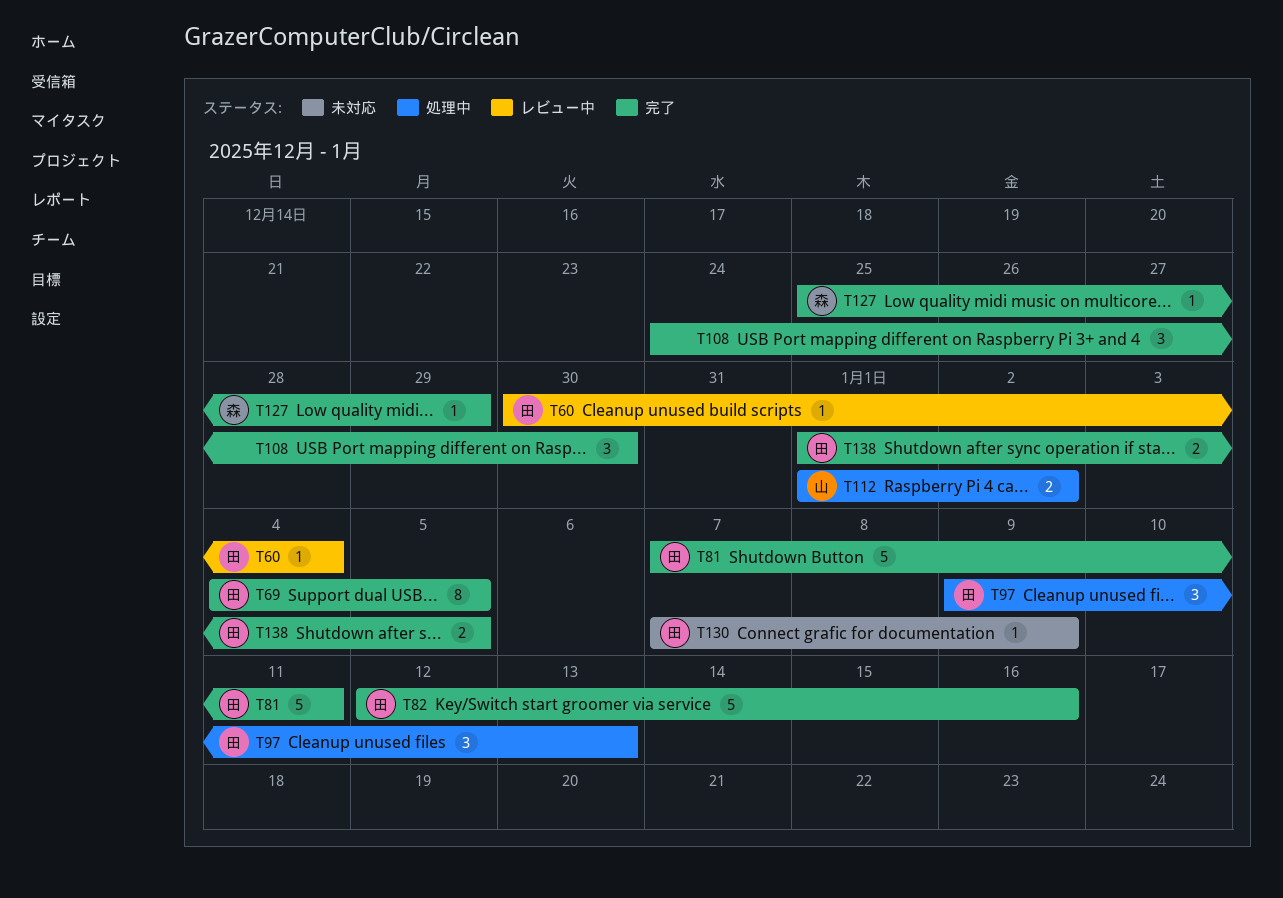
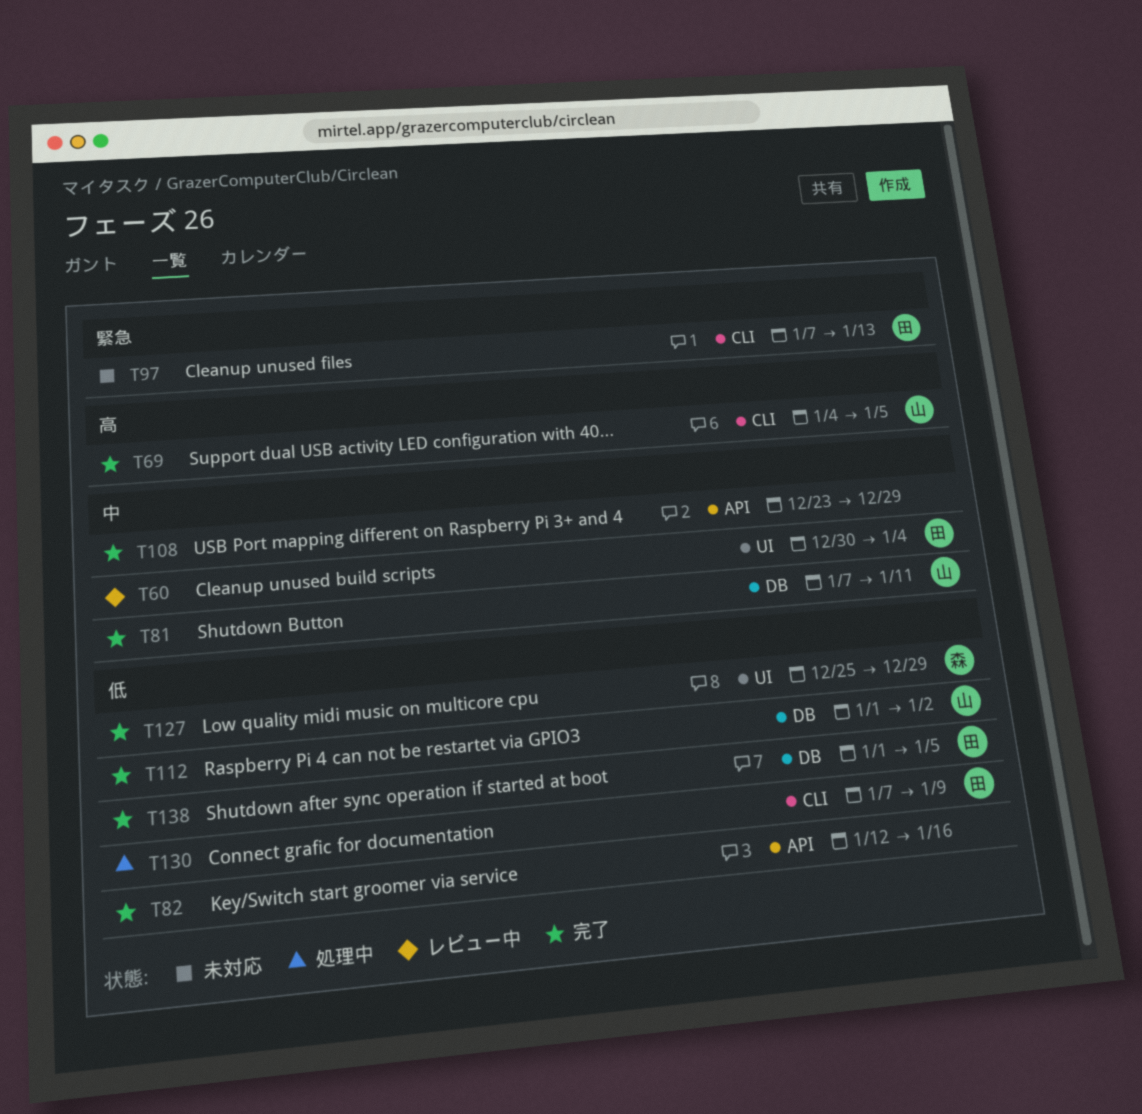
T69, owner: 田 -> 山
T81, owner: 田 -> 山
T82, owner: 田 -> none
T97, status: 処理中 -> 未対応
T97, start: Jan 9 -> Jan 7
T108, start: Dec 24 -> Dec 23
T108, due: Dec 30 -> Dec 29
T112, status: 処理中 -> 完了
T130, status: 未対応 -> 処理中

